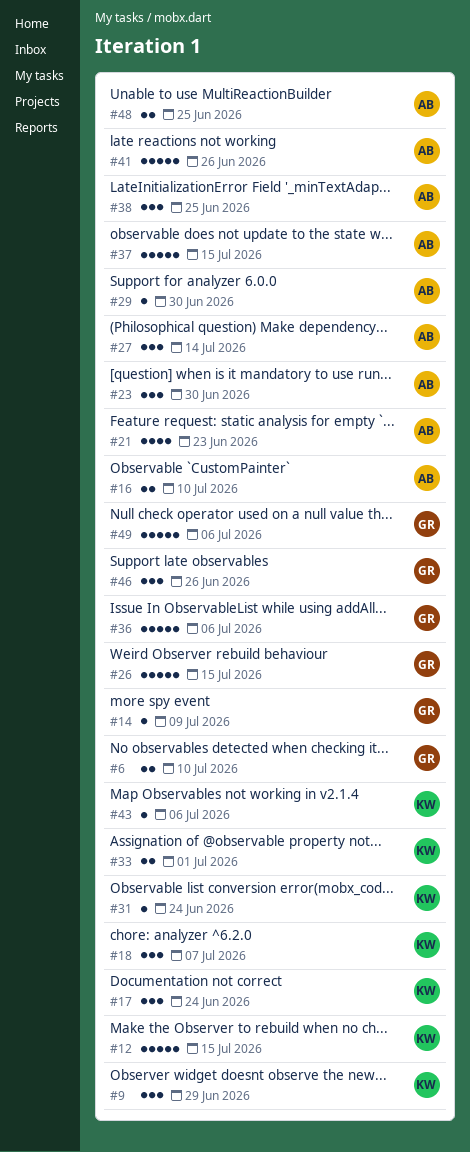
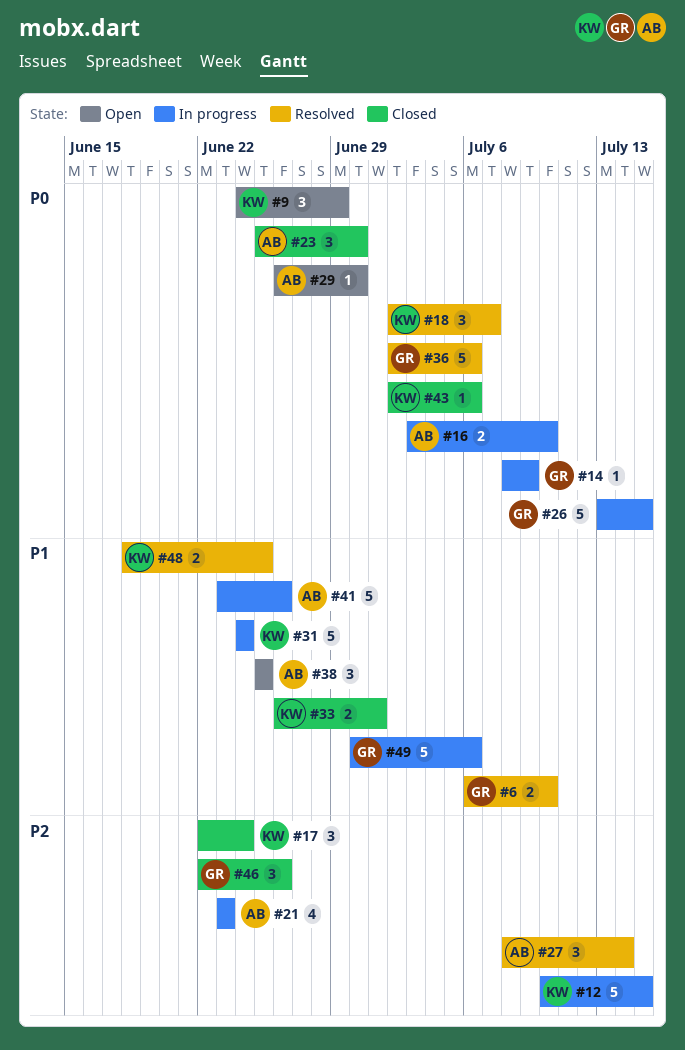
#31, estimate: 1 -> 5
#37: present -> none
#48, owner: AB -> KW

